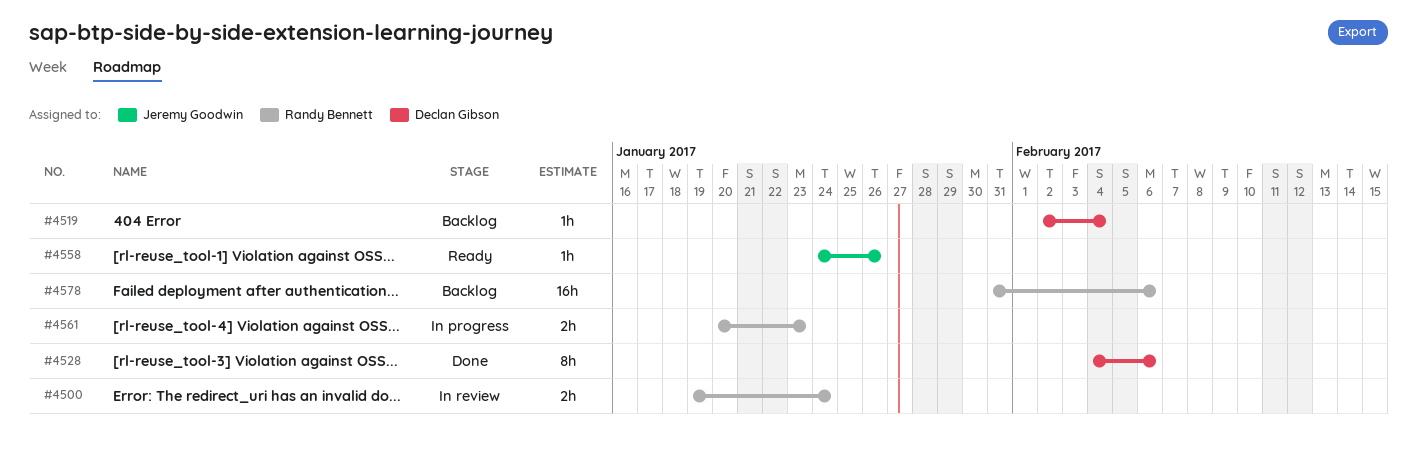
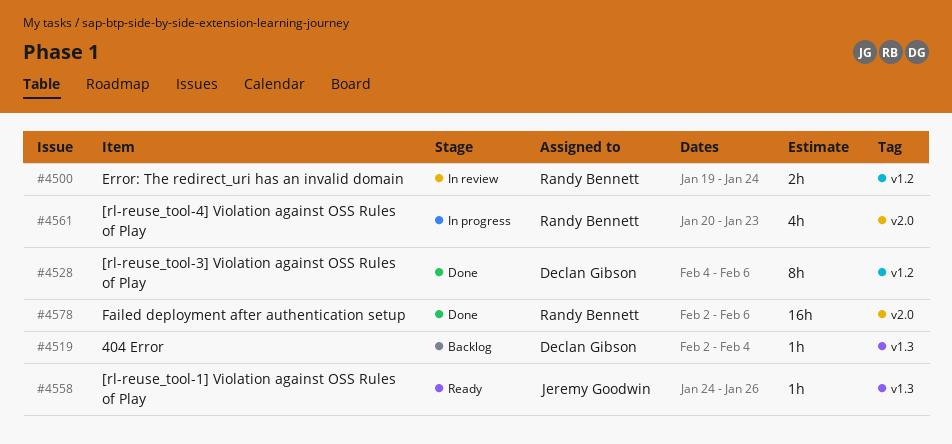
#4561, estimate: 2h -> 4h
#4578, status: Backlog -> Done
#4578, start: Jan 31 -> Feb 2

